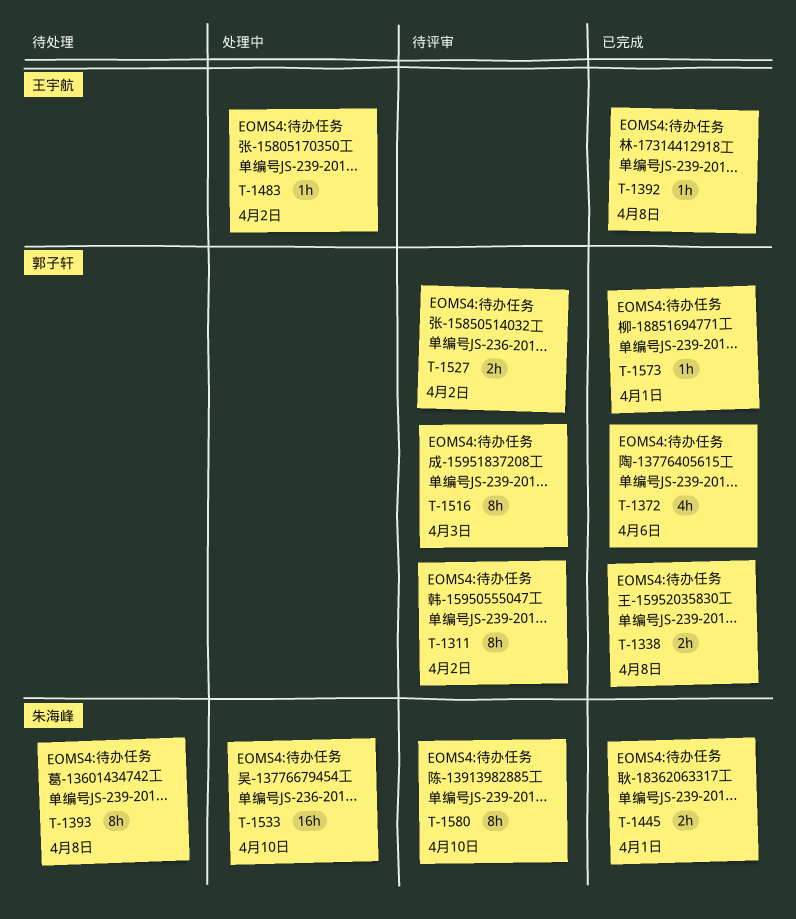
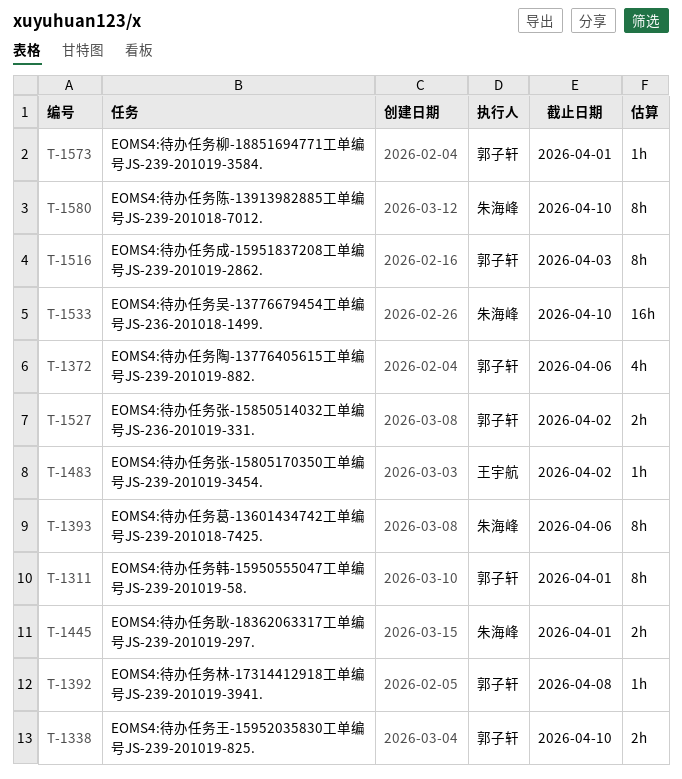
T-1311, due: Apr 2 -> Apr 1
T-1338, due: Apr 8 -> Apr 10
T-1392, owner: 王宇航 -> 郭子轩
T-1393, due: Apr 8 -> Apr 6

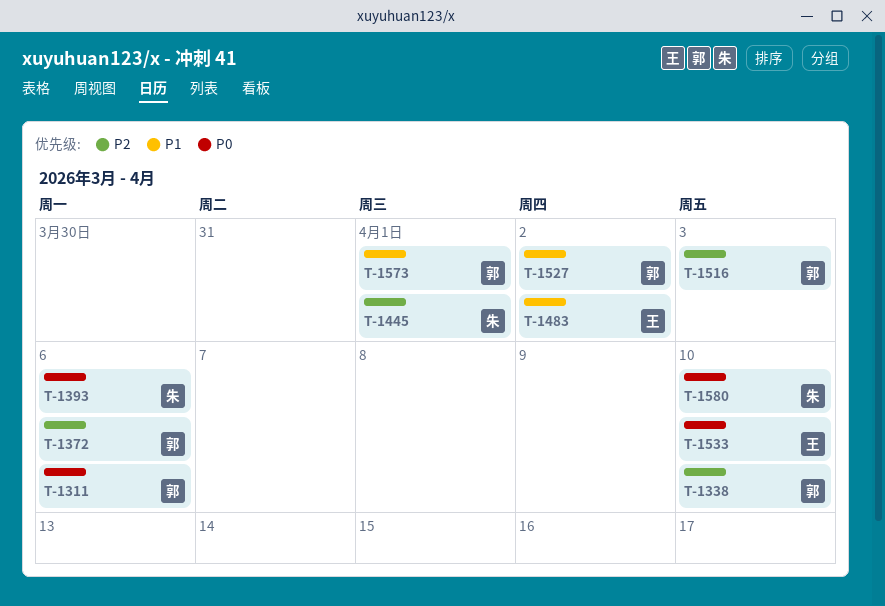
T-1311, due: Apr 1 -> Apr 6
T-1392: present -> none
T-1533, owner: 朱海峰 -> 王宇航

